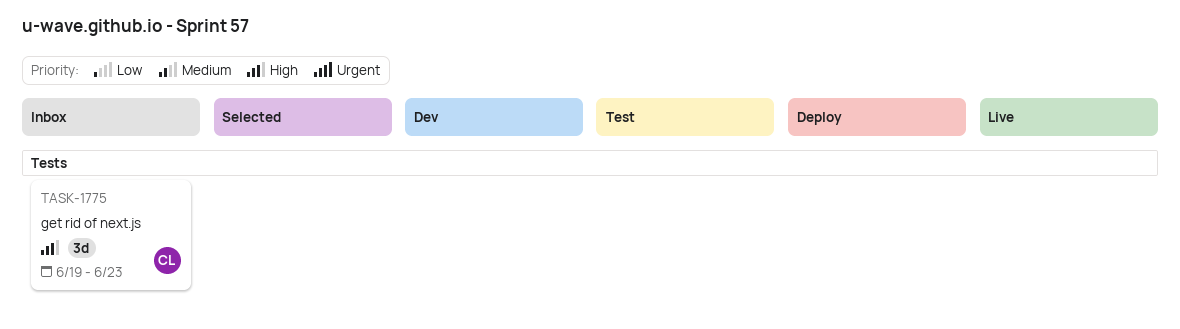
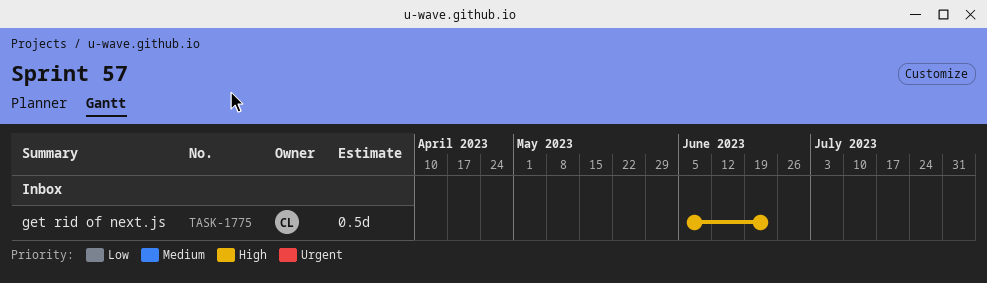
TASK-1775, estimate: 3d -> 0.5d
TASK-1775, start: Jun 19 -> Jun 5

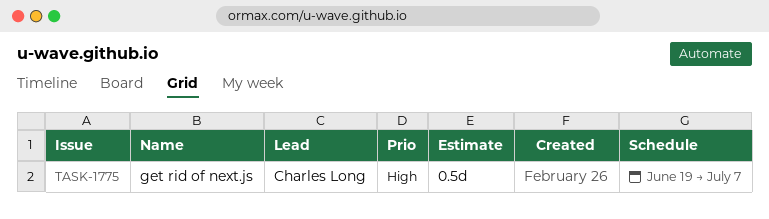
TASK-1775, start: Jun 5 -> Jun 19
TASK-1775, due: Jun 23 -> Jul 7

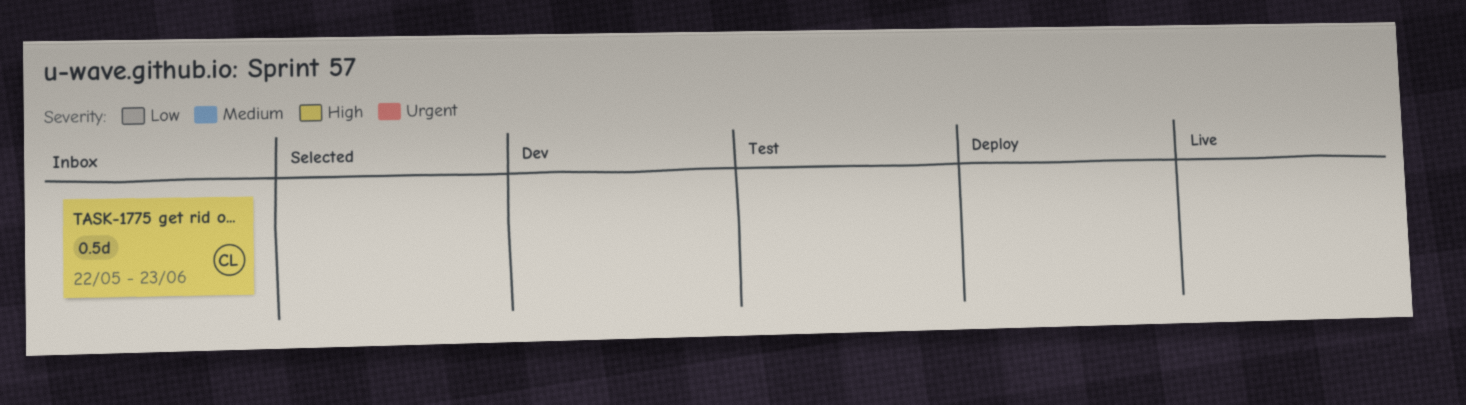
TASK-1775, start: Jun 19 -> May 22
TASK-1775, due: Jul 7 -> Jun 23

